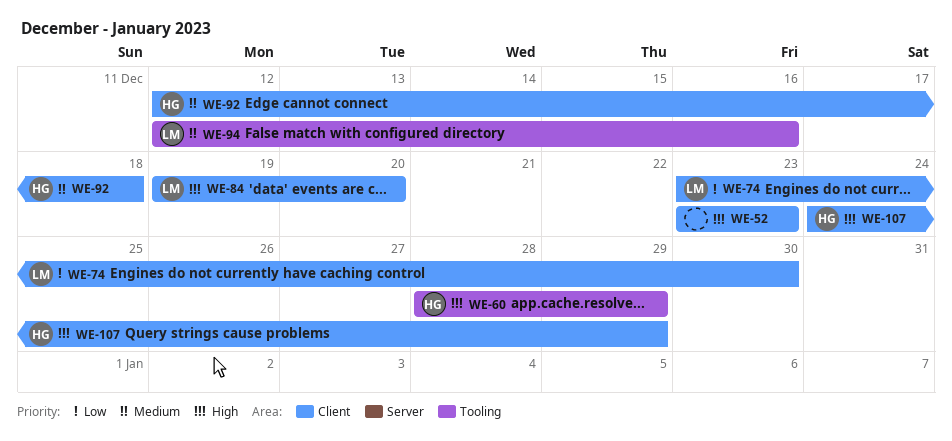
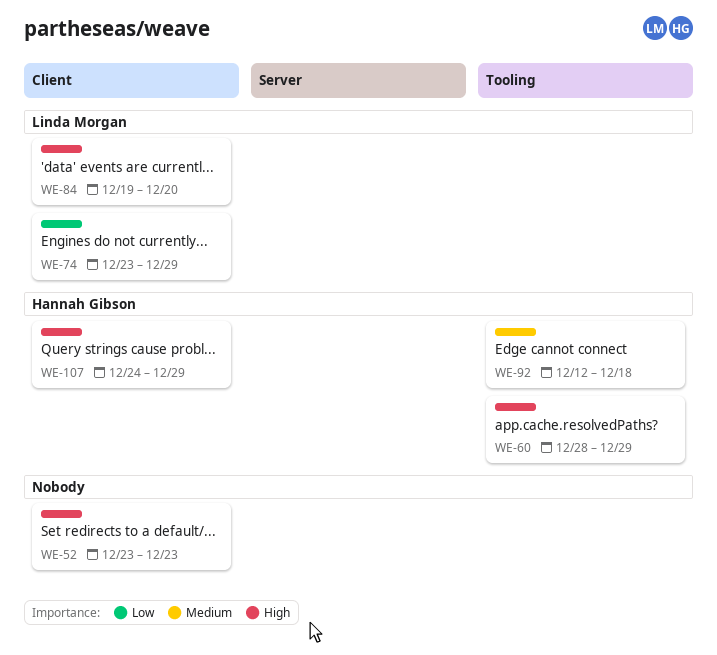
WE-74, due: Dec 30 -> Dec 29
WE-92, label: Client -> Tooling
WE-94: present -> none

